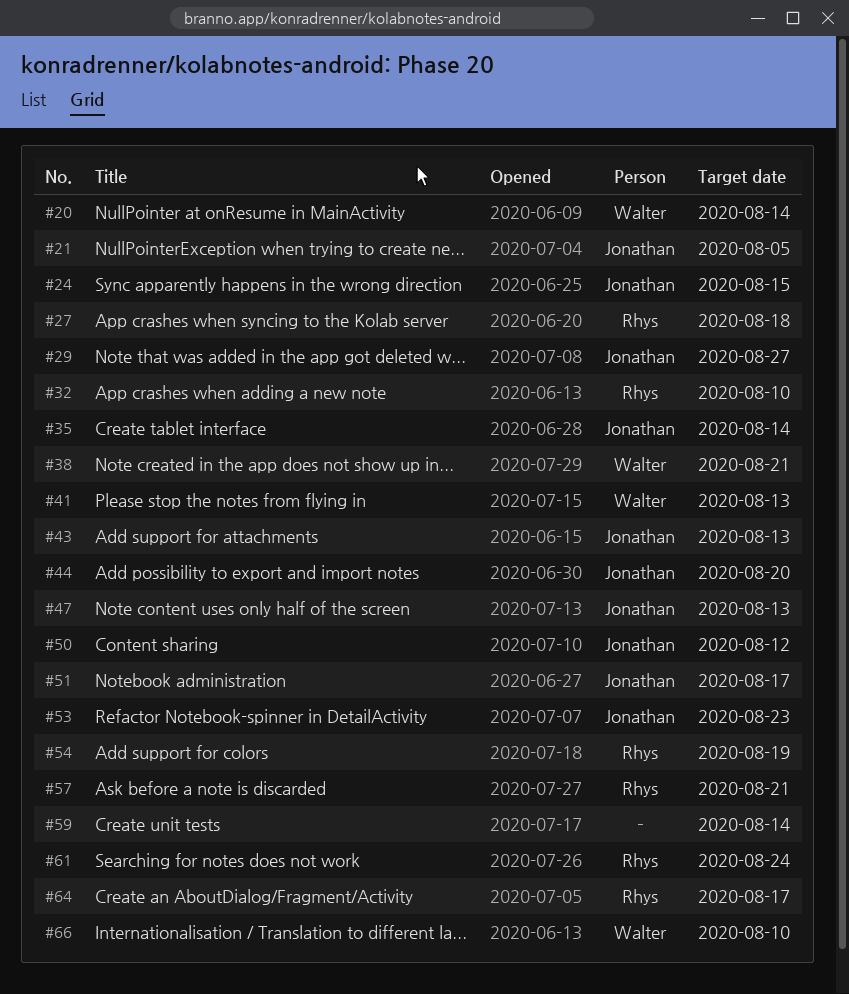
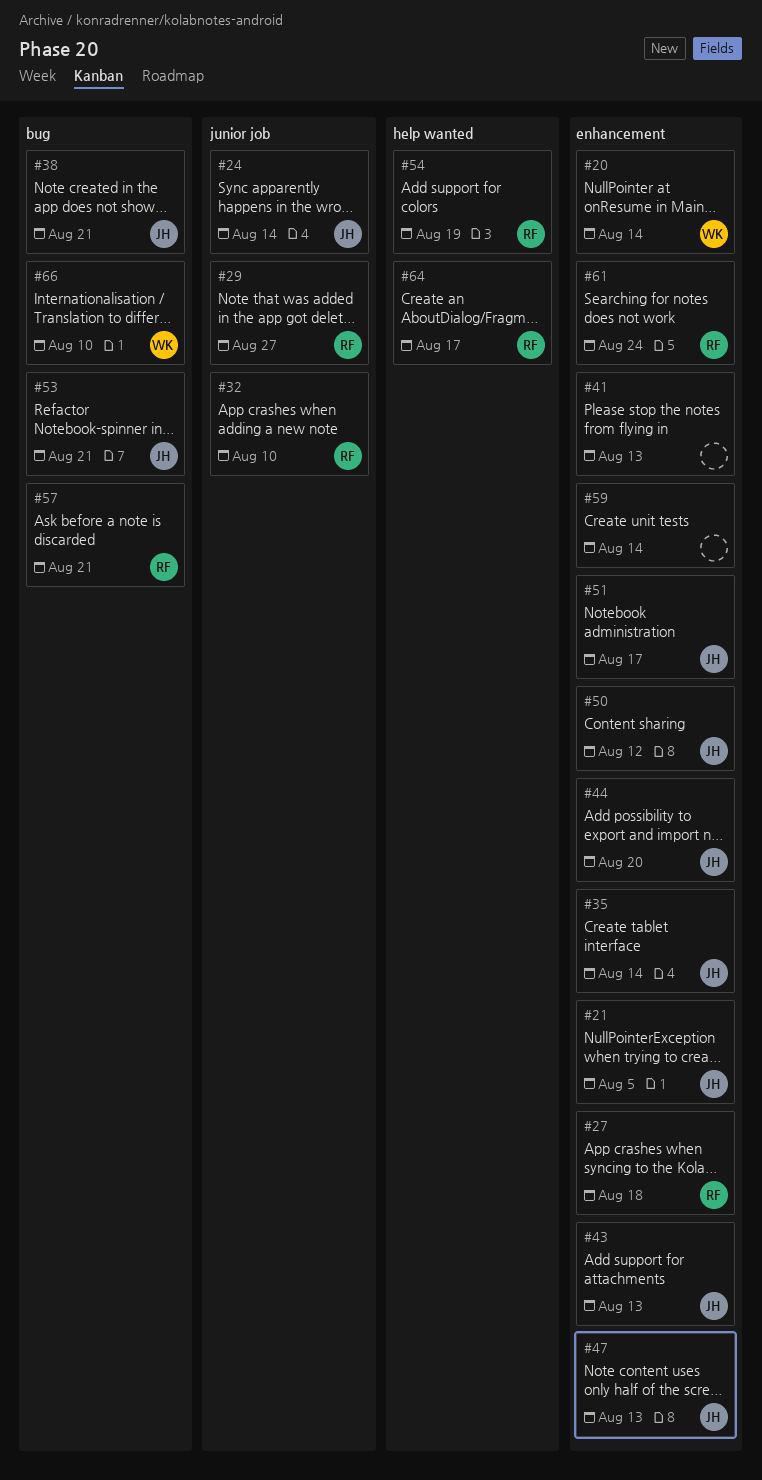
#24, due: Aug 15 -> Aug 14
#29, owner: Jonathan -> Rhys
#38, owner: Walter -> Jonathan
#41, owner: Walter -> none
#53, due: Aug 23 -> Aug 21

